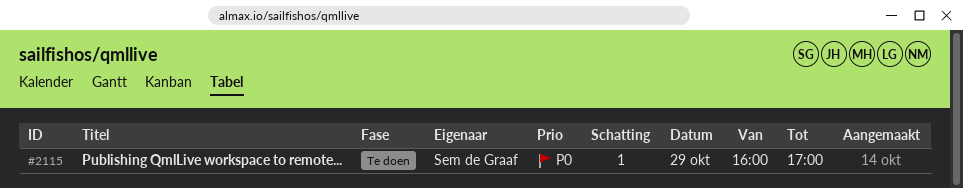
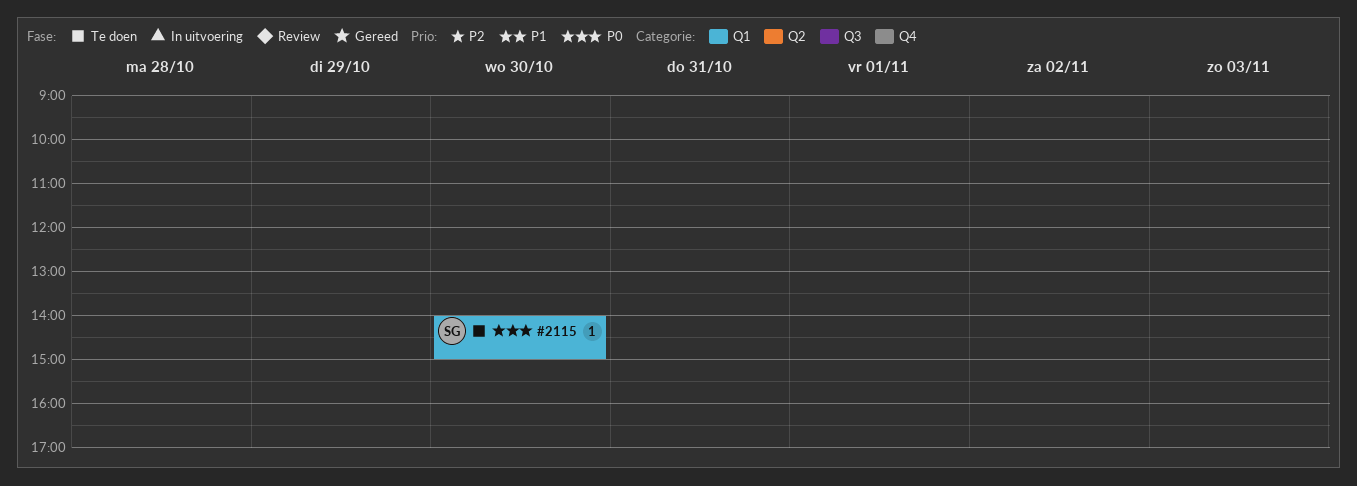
#2115, day: Oct 29 -> Oct 30
#2115, begins: 16:00 -> 14:00
#2115, ends: 17:00 -> 15:00

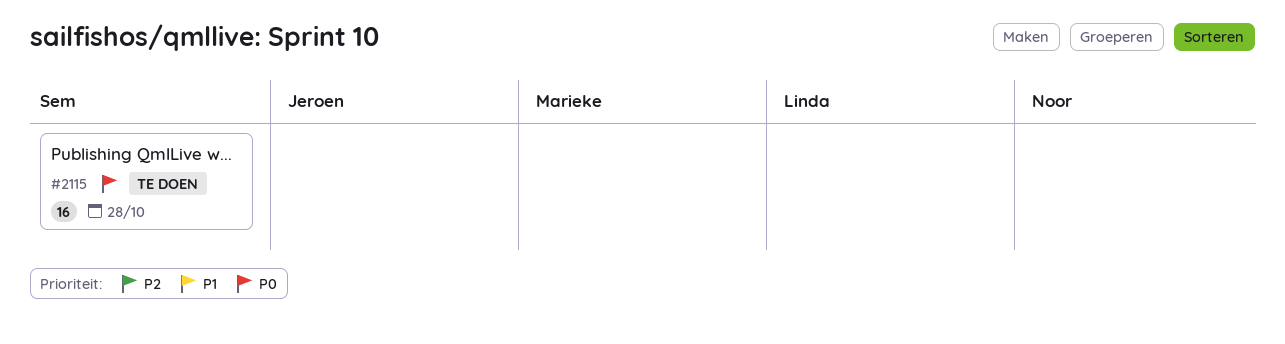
#2115, estimate: 1 -> 16
#2115, day: Oct 30 -> Oct 28

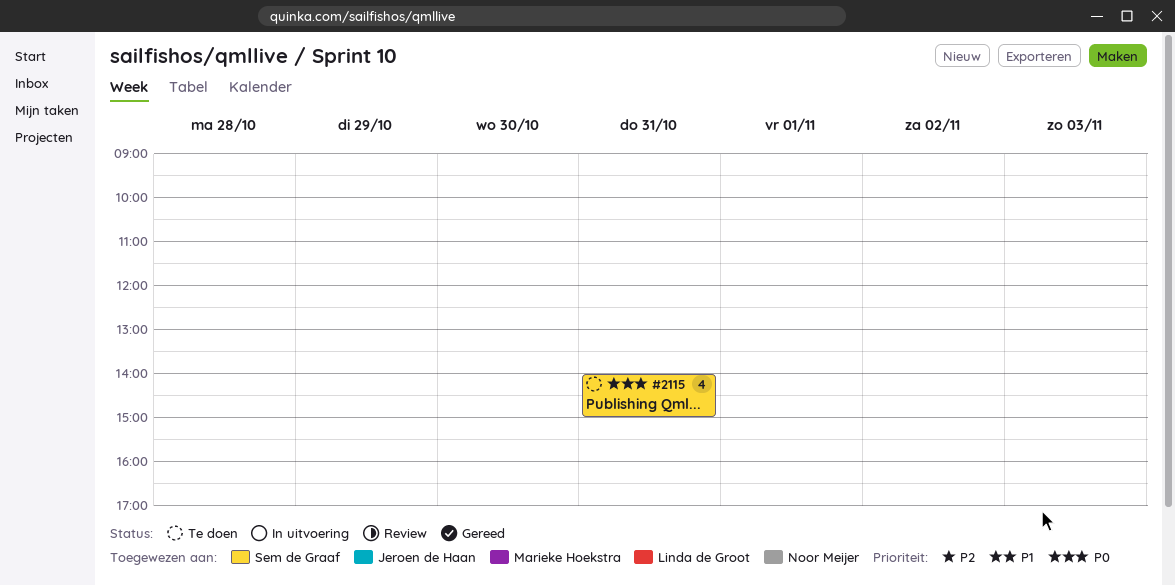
#2115, estimate: 16 -> 4
#2115, day: Oct 28 -> Oct 31

